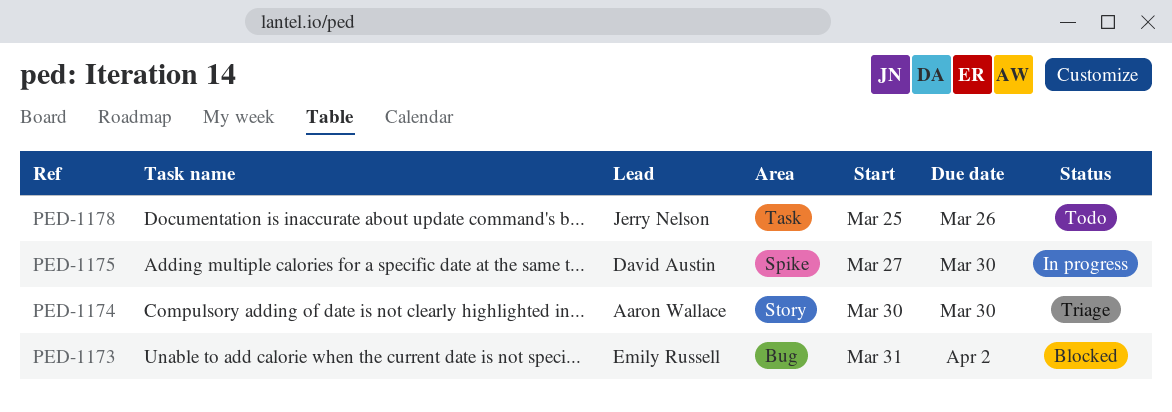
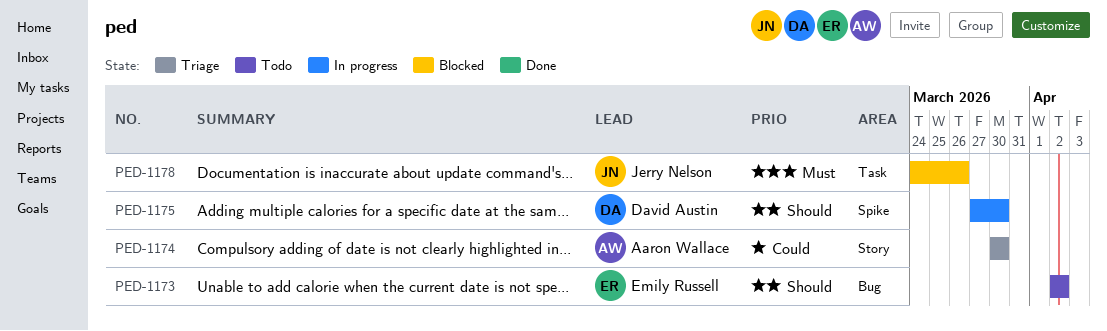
PED-1173, status: Blocked -> Todo
PED-1173, start: Mar 31 -> Apr 2
PED-1178, status: Todo -> Blocked
PED-1178, start: Mar 25 -> Mar 24

